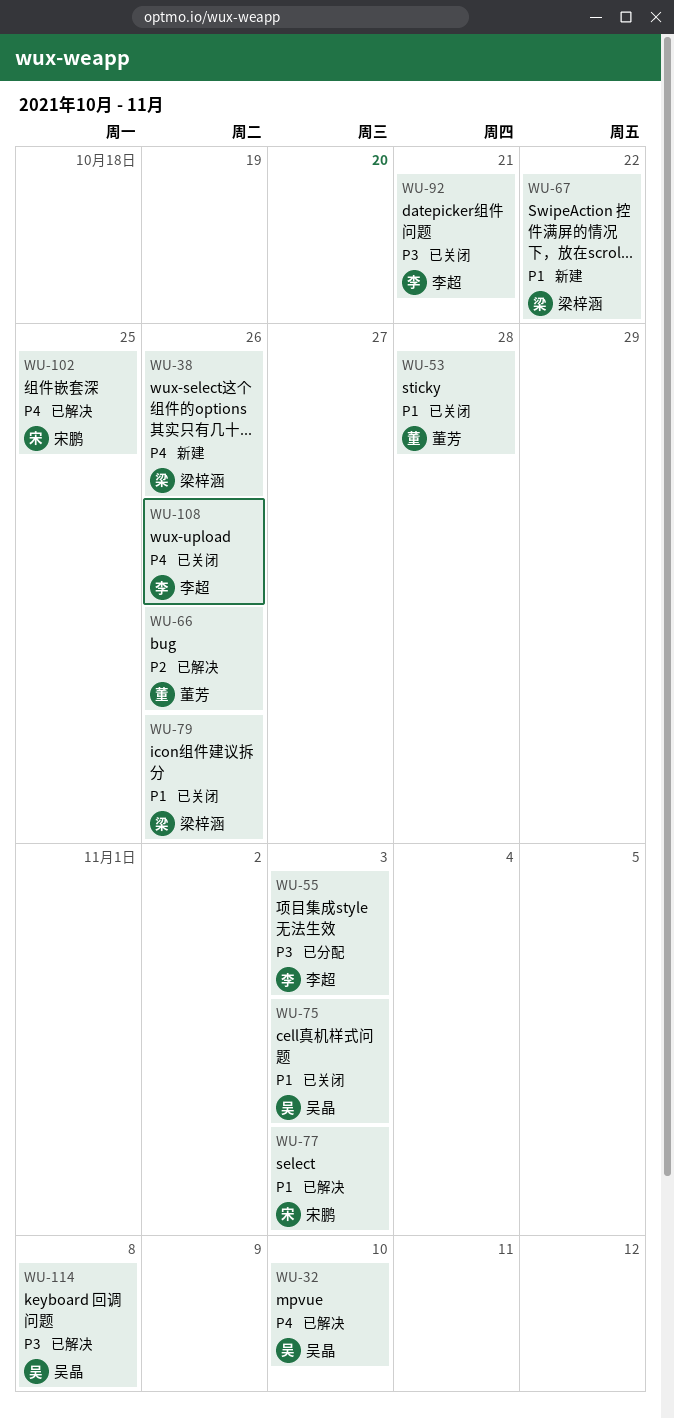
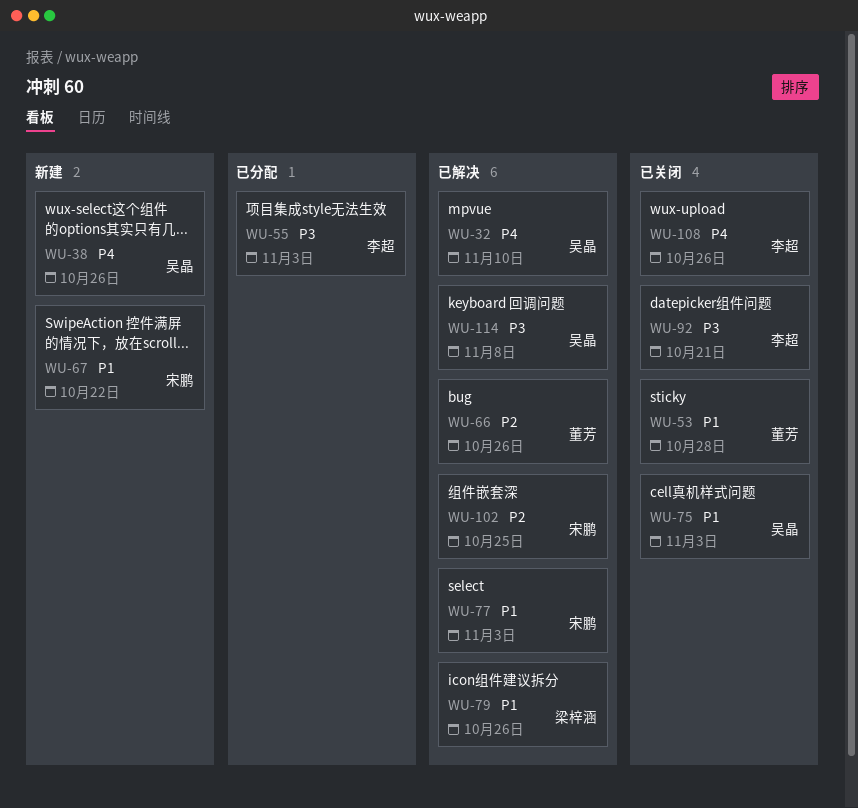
WU-38, owner: 梁梓涵 -> 吴晶
WU-67, owner: 梁梓涵 -> 宋鹏
WU-79, status: 已关闭 -> 已解决
WU-102, priority: P4 -> P2

